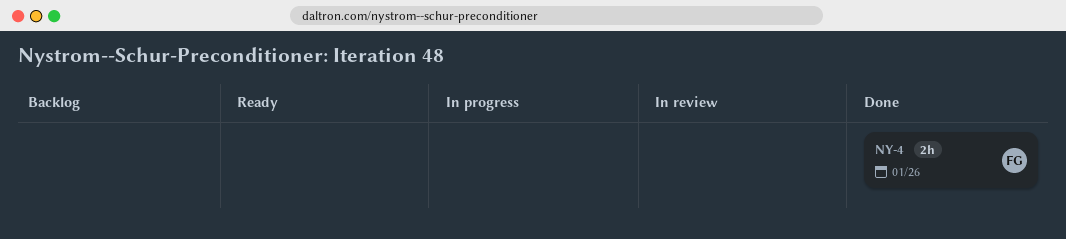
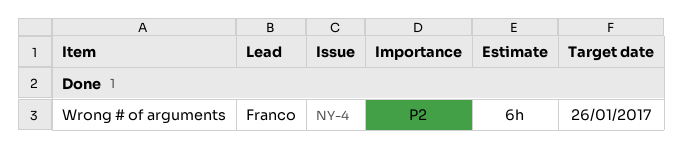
NY-4, estimate: 2h -> 6h

